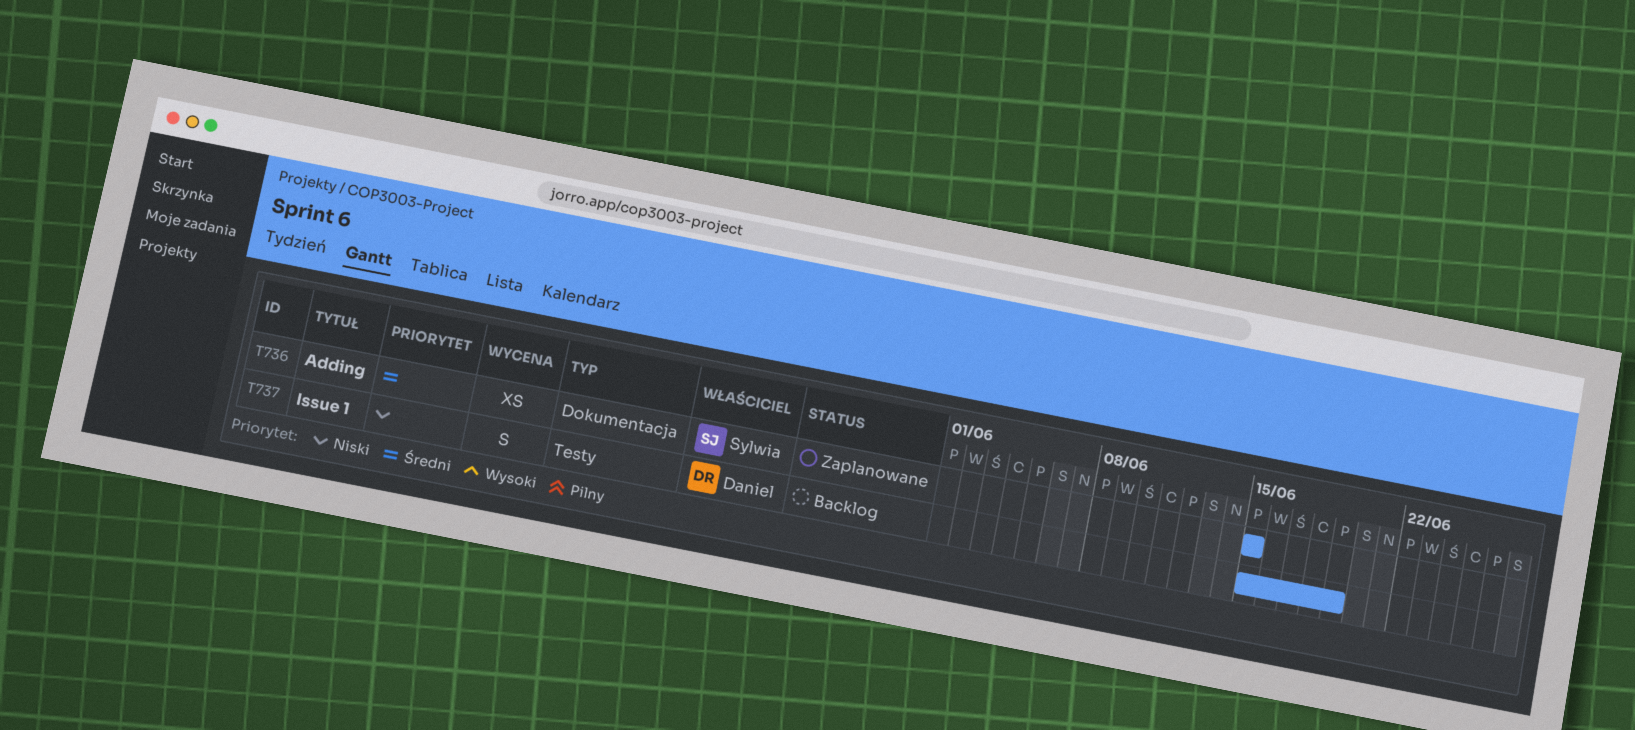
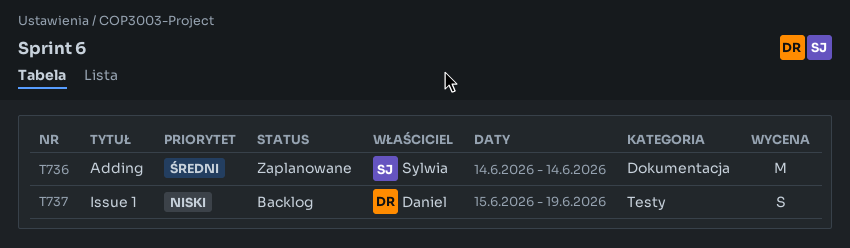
T736, estimate: XS -> M
T736, start: Jun 15 -> Jun 14
T736, due: Jun 15 -> Jun 14

